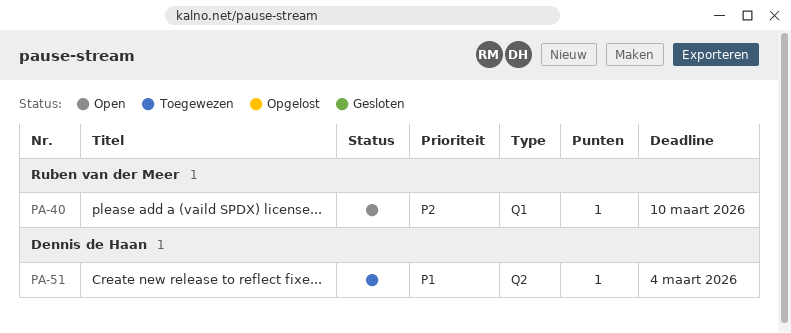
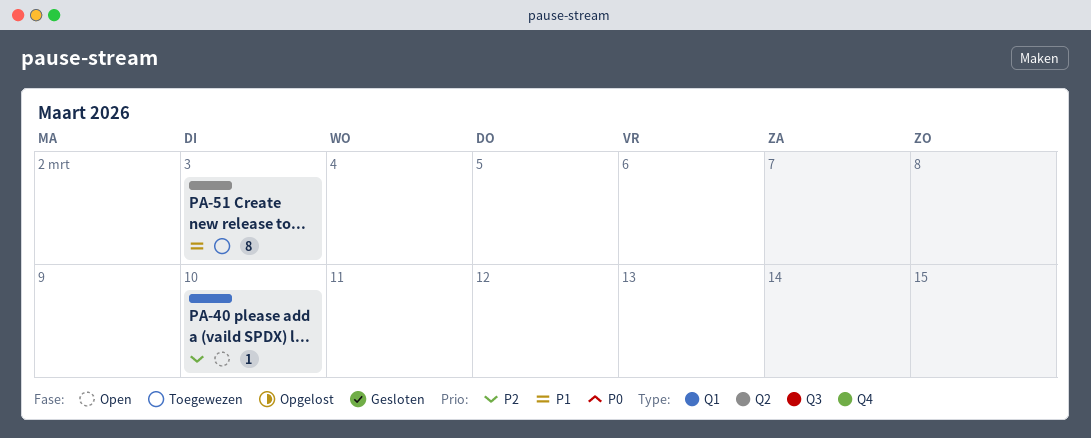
PA-51, estimate: 1 -> 8
PA-51, due: Mar 4 -> Mar 3

